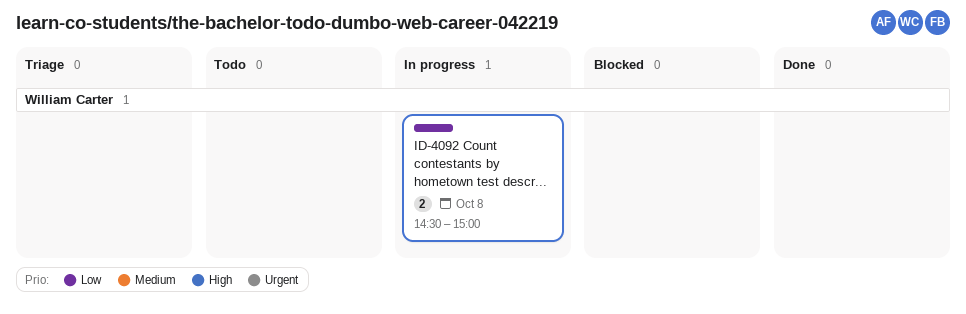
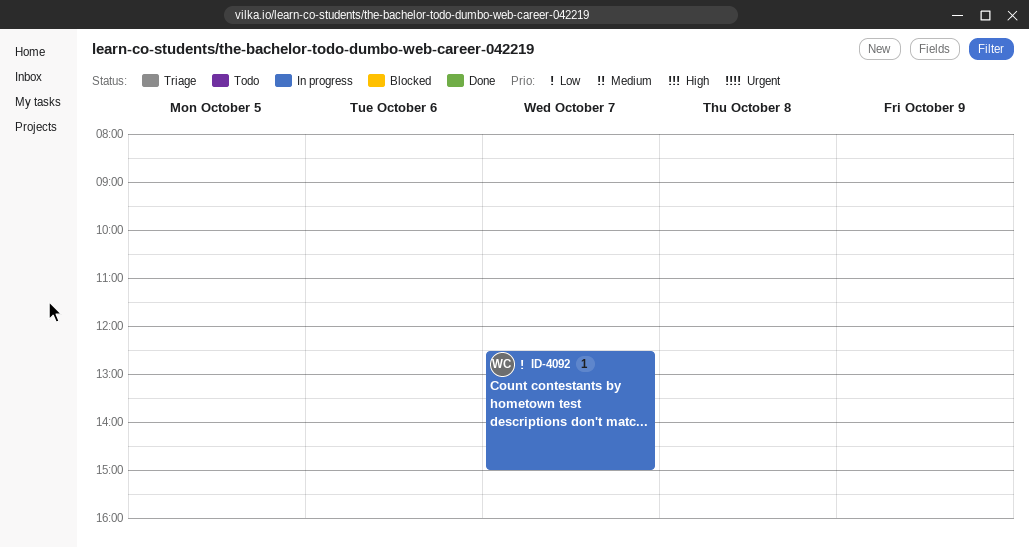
ID-4092, estimate: 2 -> 1
ID-4092, day: Oct 8 -> Oct 7
ID-4092, begins: 14:30 -> 12:30

